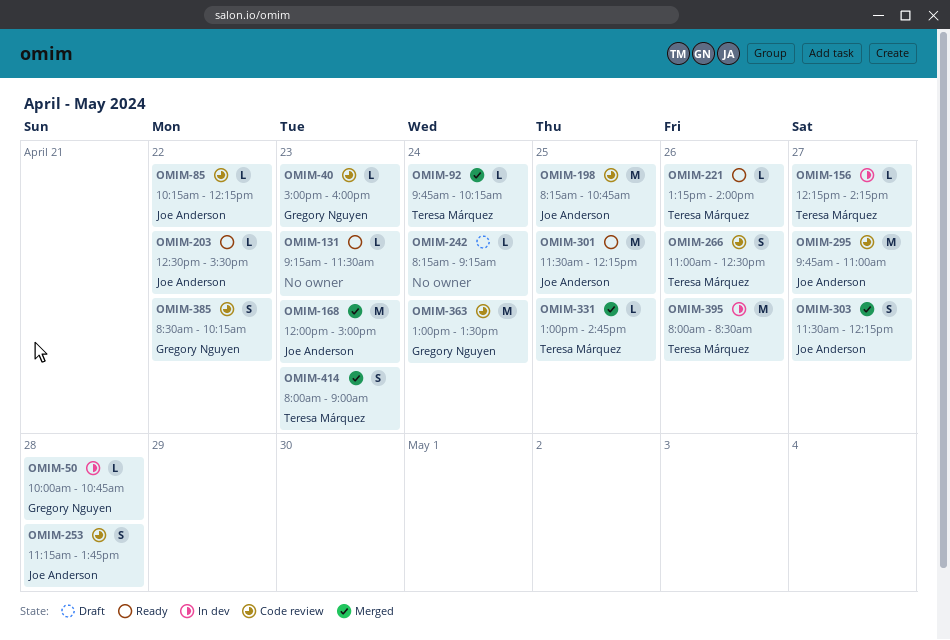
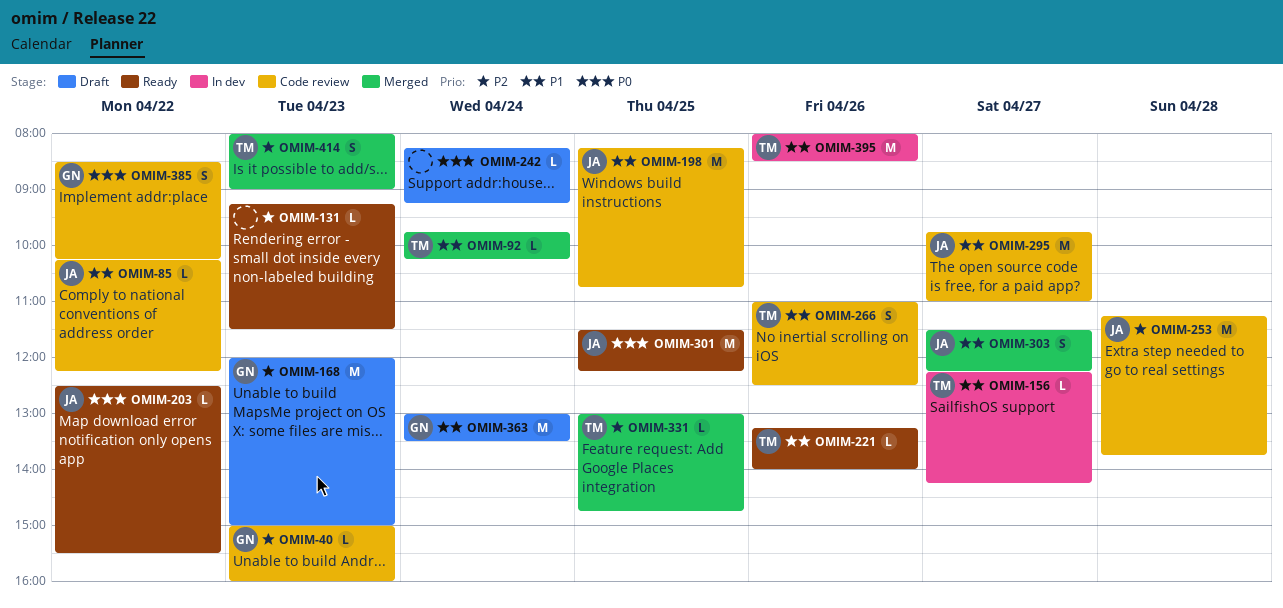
OMIM-50: present -> none
OMIM-168, status: Merged -> Draft
OMIM-168, owner: Joe Anderson -> Gregory Nguyen
OMIM-253, estimate: S -> M
OMIM-363, status: Code review -> Draft

